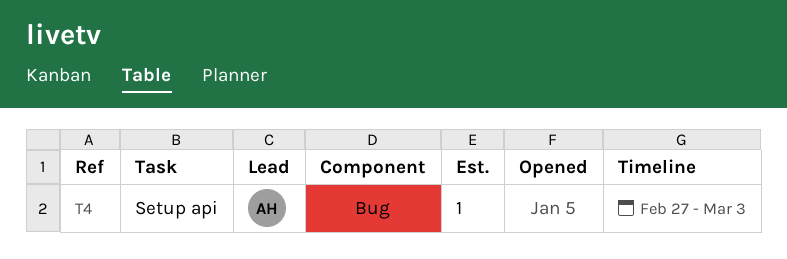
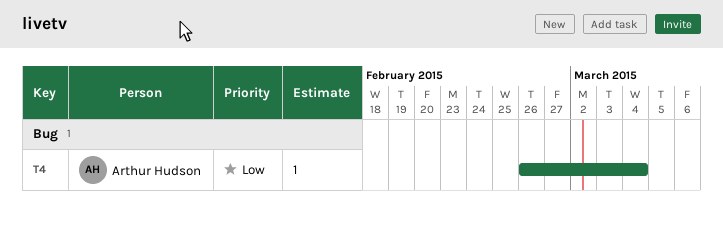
T4, start: Feb 27 -> Feb 26
T4, due: Mar 3 -> Mar 4

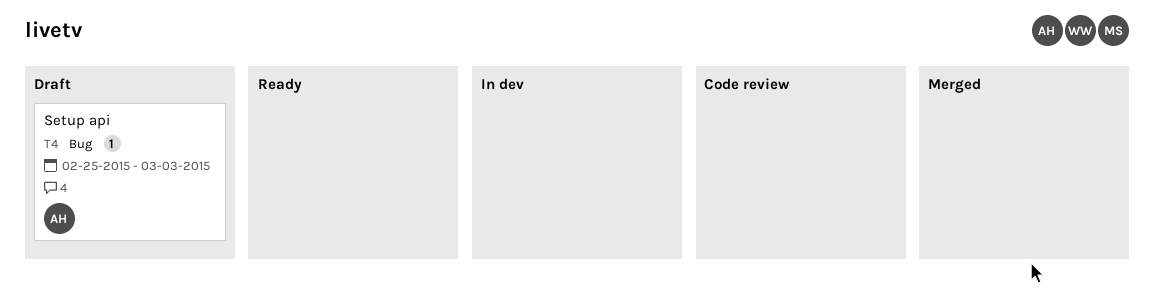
T4, start: Feb 26 -> Feb 25
T4, due: Mar 4 -> Mar 3

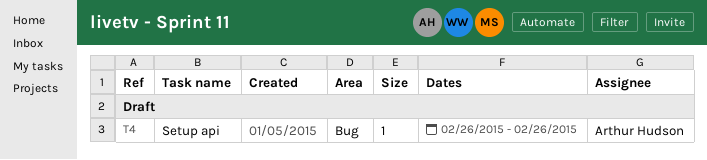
T4, start: Feb 25 -> Feb 26
T4, due: Mar 3 -> Feb 26

